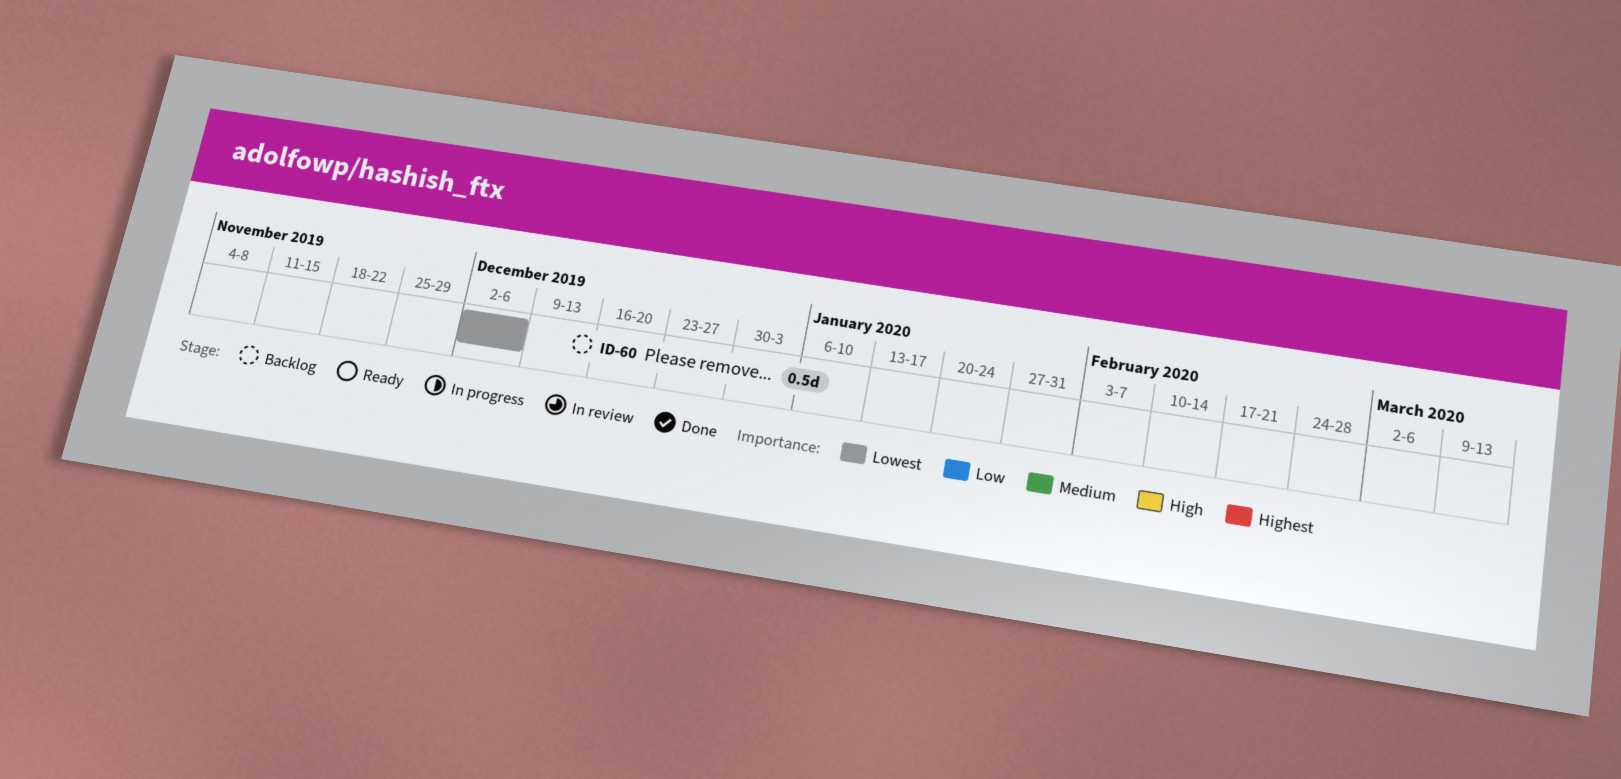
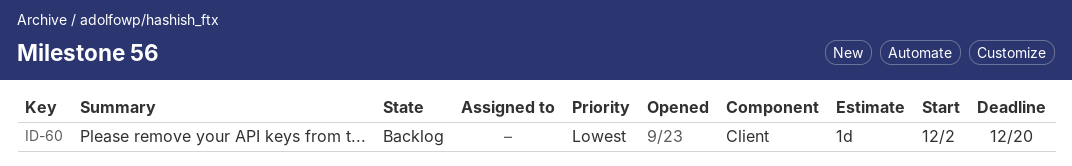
ID-60, estimate: 0.5d -> 1d
ID-60, due: Dec 6 -> Dec 20

